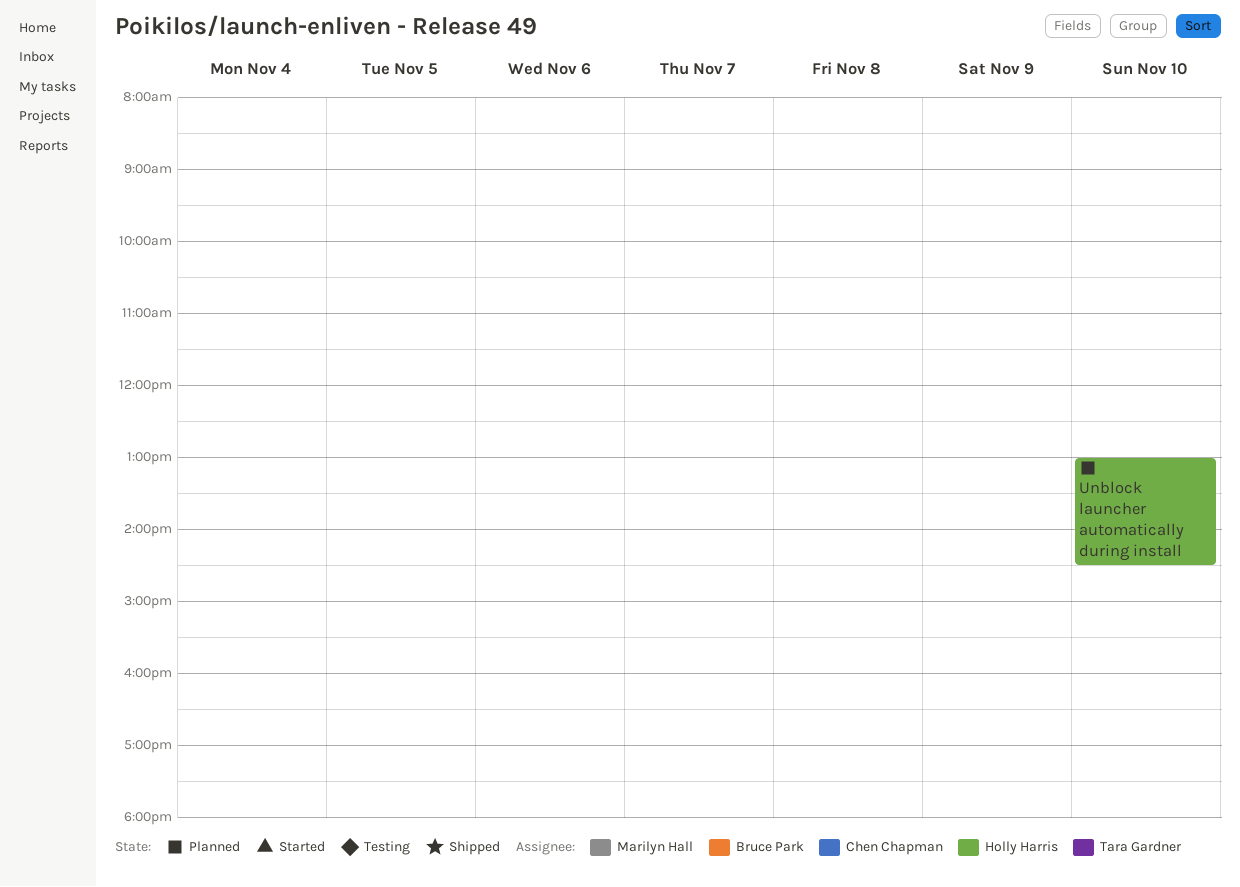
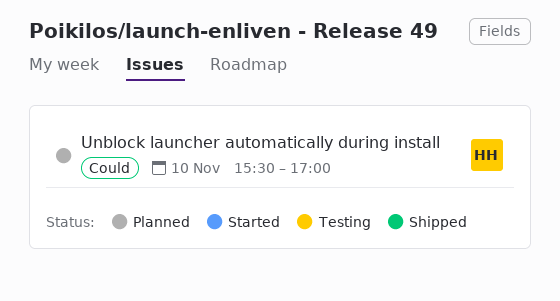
Unblock launcher automatically during install, begins: 13:00 -> 15:30
Unblock launcher automatically during install, ends: 14:30 -> 17:00

